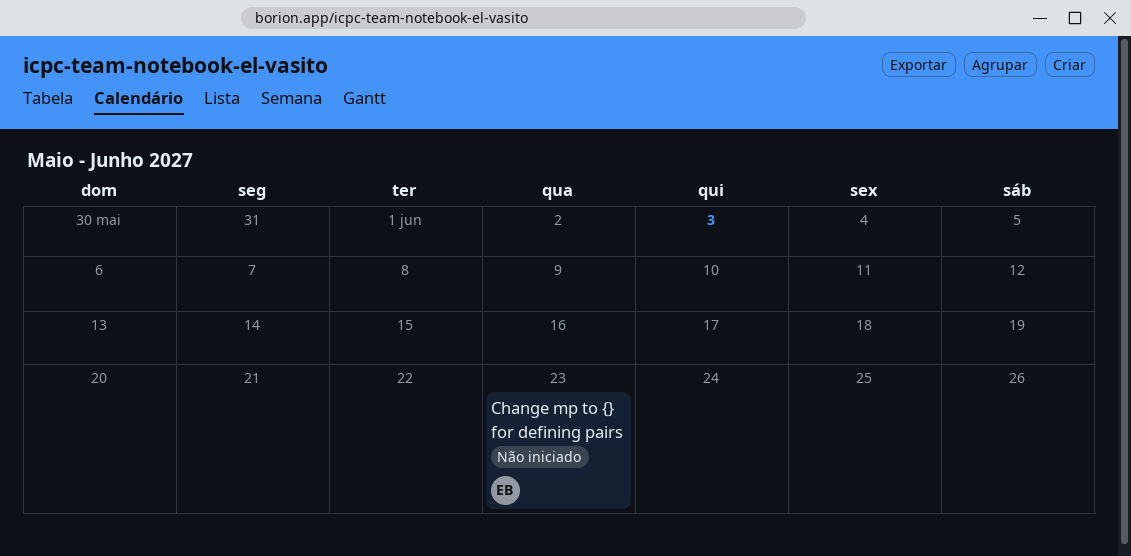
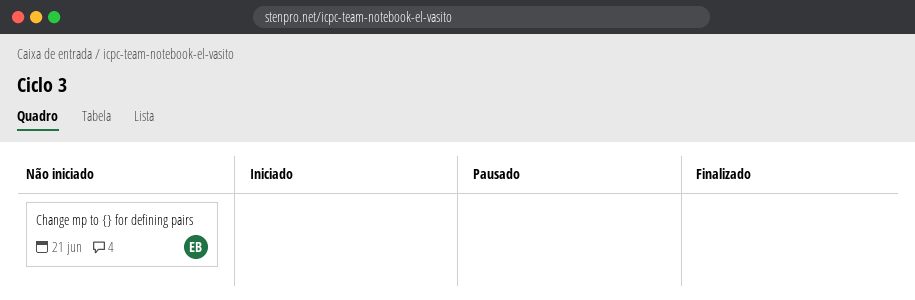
Change mp to {} for defining pairs, due: Jun 23 -> Jun 21

